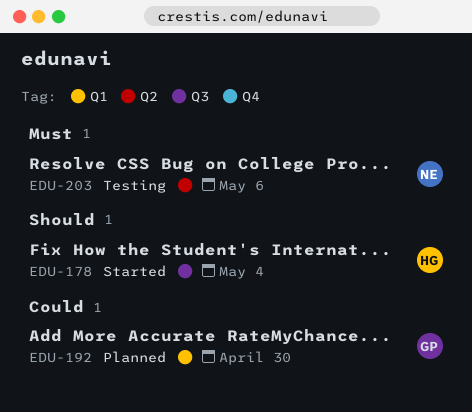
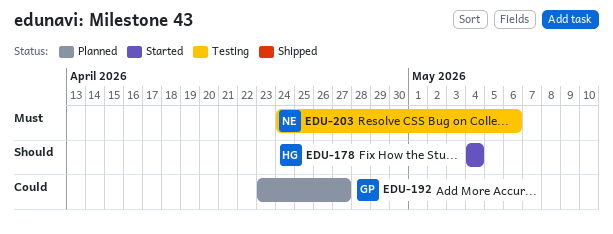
EDU-192, due: Apr 30 -> Apr 27

